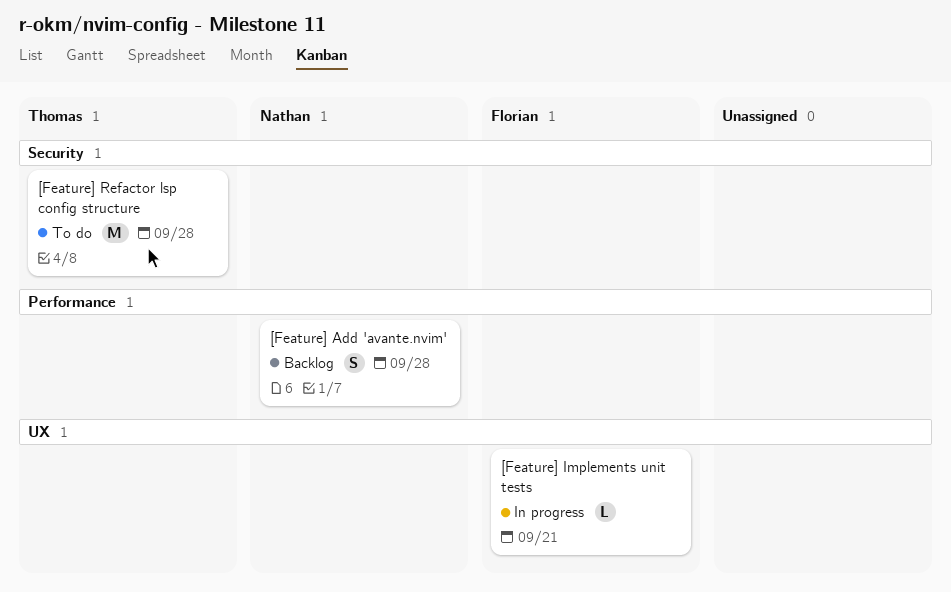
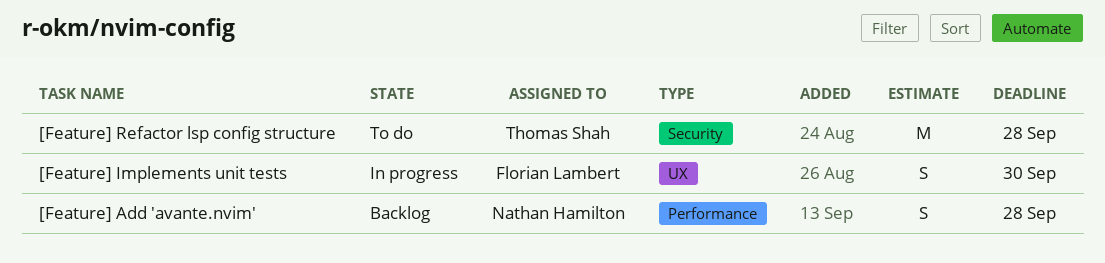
[Feature] Implements unit tests, estimate: L -> S
[Feature] Implements unit tests, due: Sep 21 -> Sep 30

